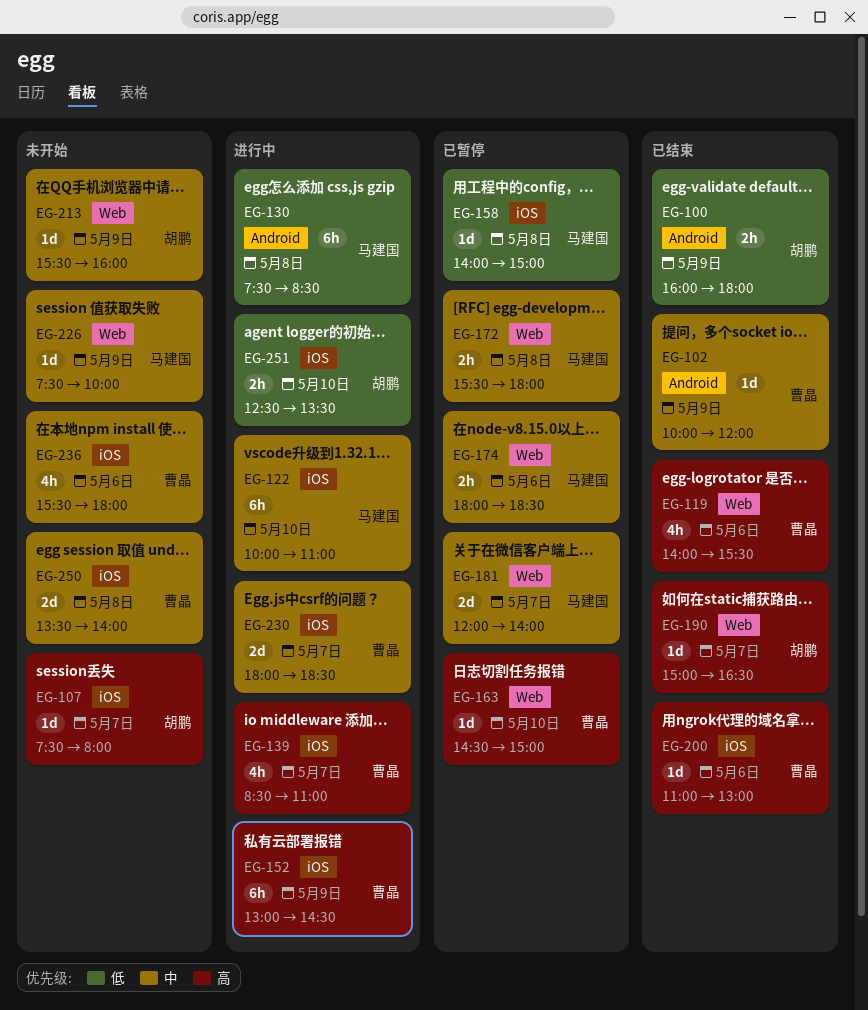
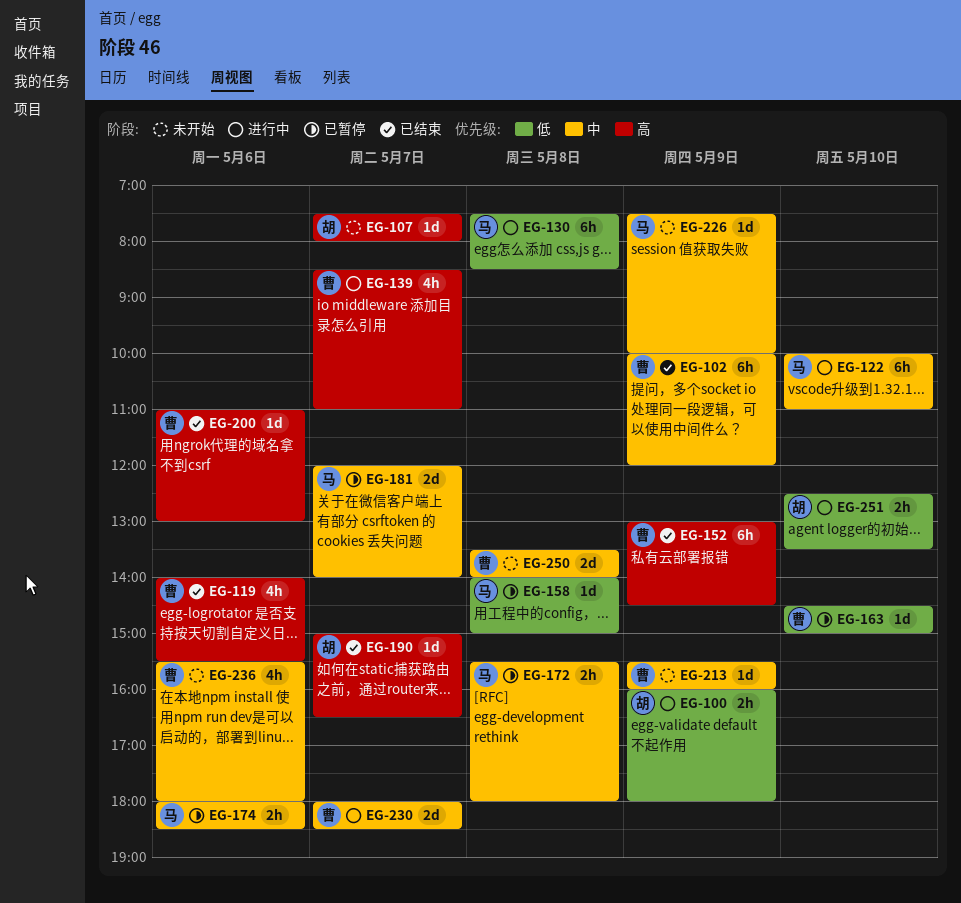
EG-100, status: 已结束 -> 进行中
EG-102, estimate: 1d -> 6h
EG-152, status: 进行中 -> 已结束
EG-163, priority: 高 -> 低
EG-213, owner: 胡鹏 -> 曹晶

